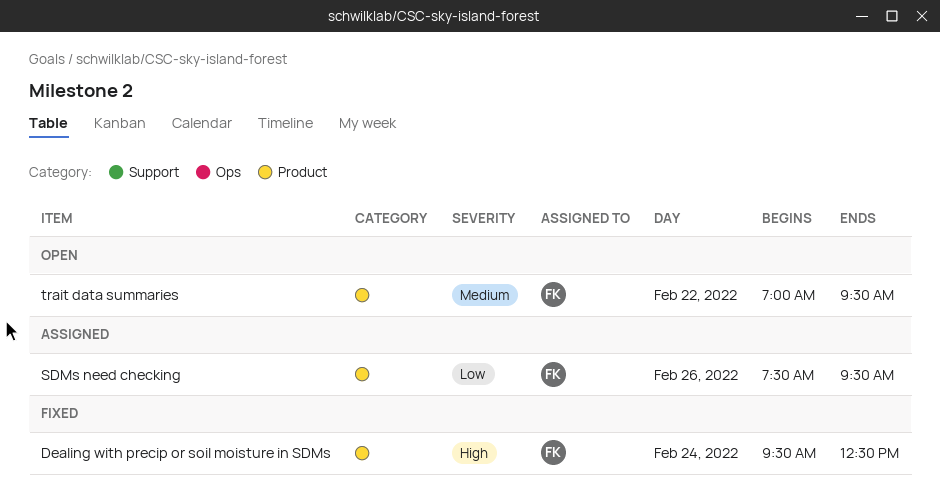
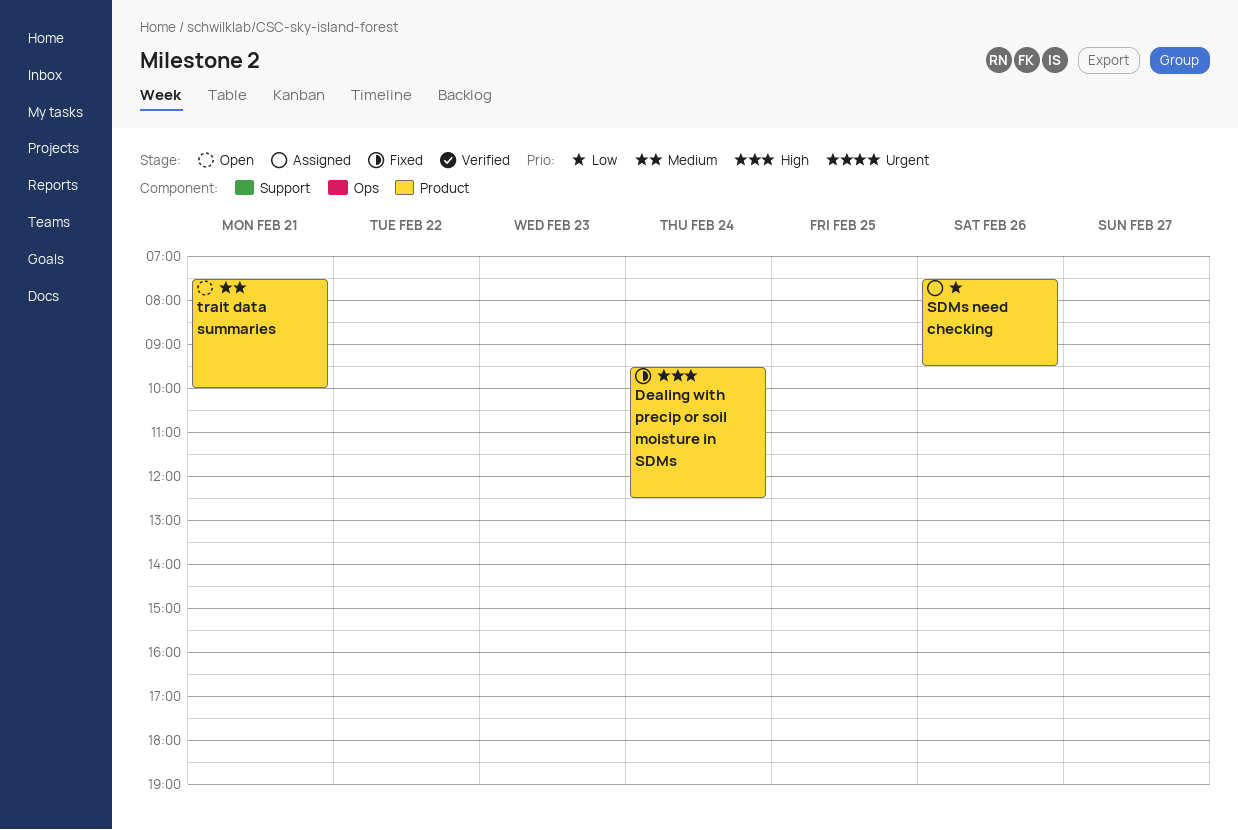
trait data summaries, day: Feb 22 -> Feb 21
trait data summaries, begins: 07:00 -> 07:30
trait data summaries, ends: 09:30 -> 10:00

